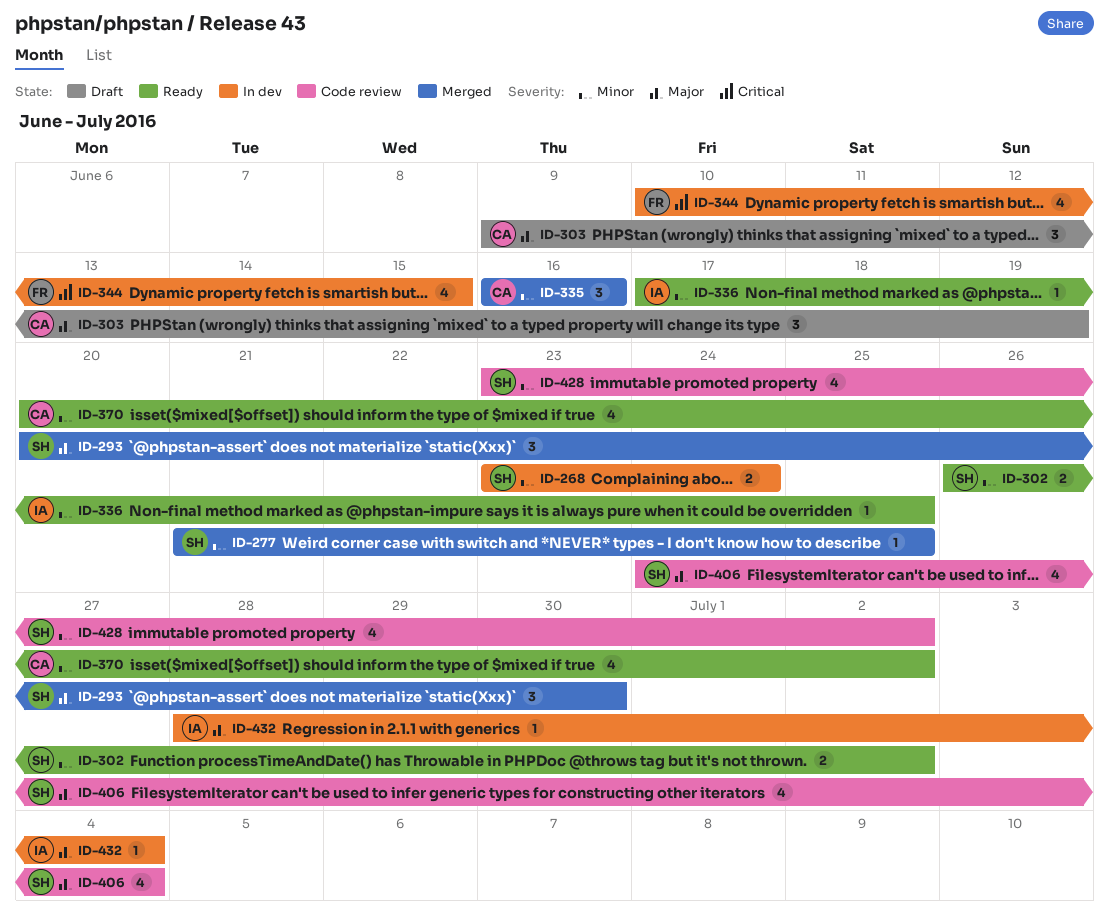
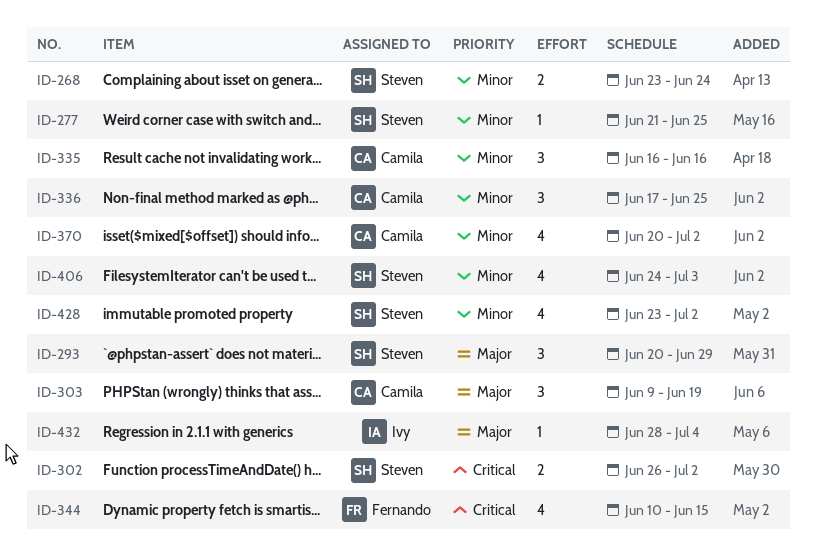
ID-293, due: Jun 30 -> Jun 29
ID-302, priority: Minor -> Critical
ID-336, owner: Ivy -> Camila
ID-336, estimate: 1 -> 3
ID-406, priority: Major -> Minor
ID-406, due: Jul 4 -> Jul 3

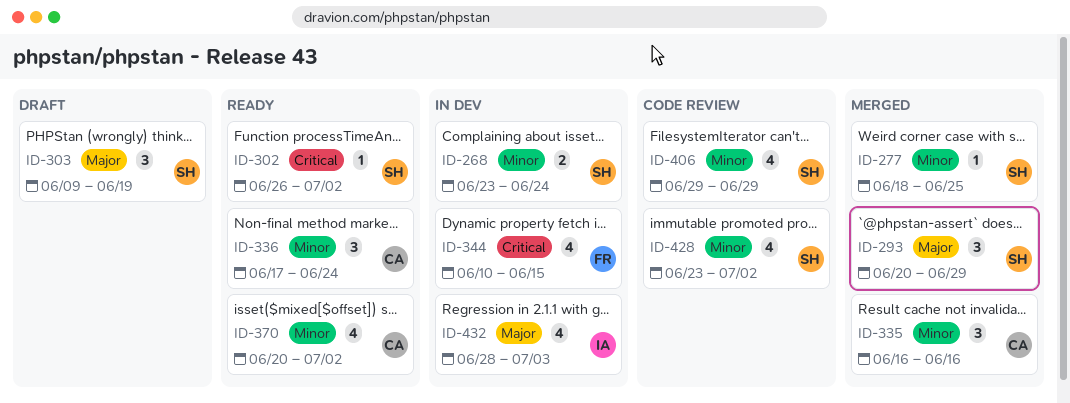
ID-277, start: Jun 21 -> Jun 18
ID-302, estimate: 2 -> 1
ID-303, owner: Camila -> Steven
ID-336, due: Jun 25 -> Jun 24
ID-406, start: Jun 24 -> Jun 29
ID-406, due: Jul 3 -> Jun 29
ID-432, estimate: 1 -> 4
ID-432, due: Jul 4 -> Jul 3

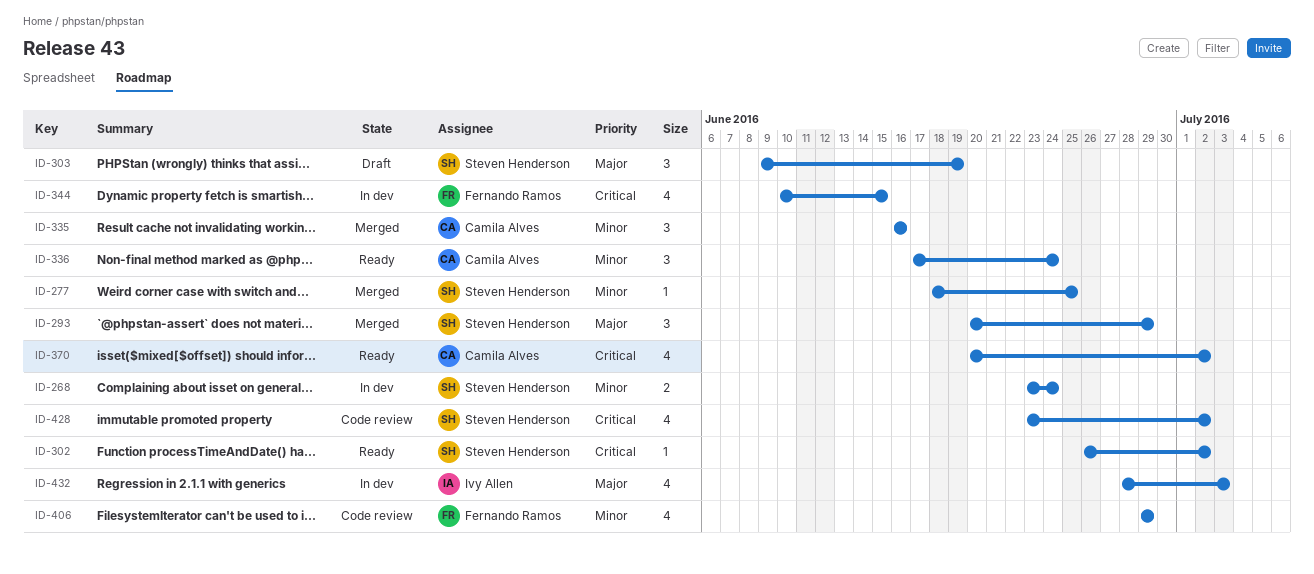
ID-370, priority: Minor -> Critical
ID-406, owner: Steven Henderson -> Fernando Ramos
ID-428, priority: Minor -> Critical

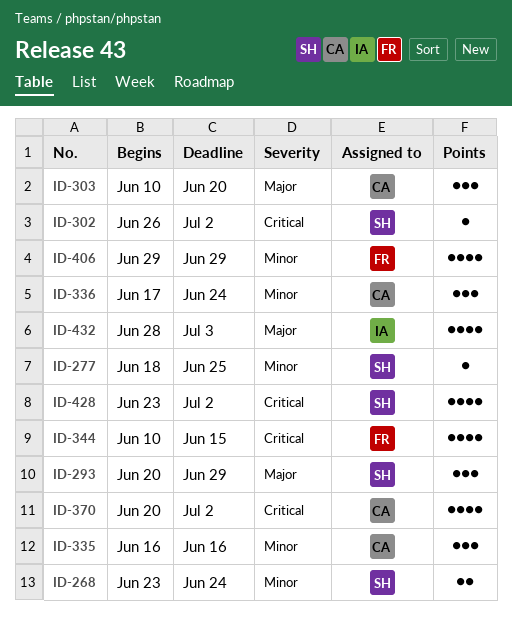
ID-303, owner: Steven Henderson -> Camila Alves
ID-303, start: Jun 9 -> Jun 10
ID-303, due: Jun 19 -> Jun 20

